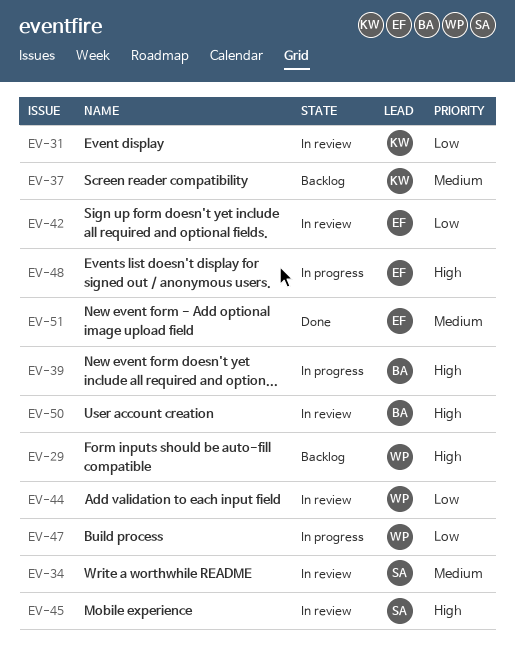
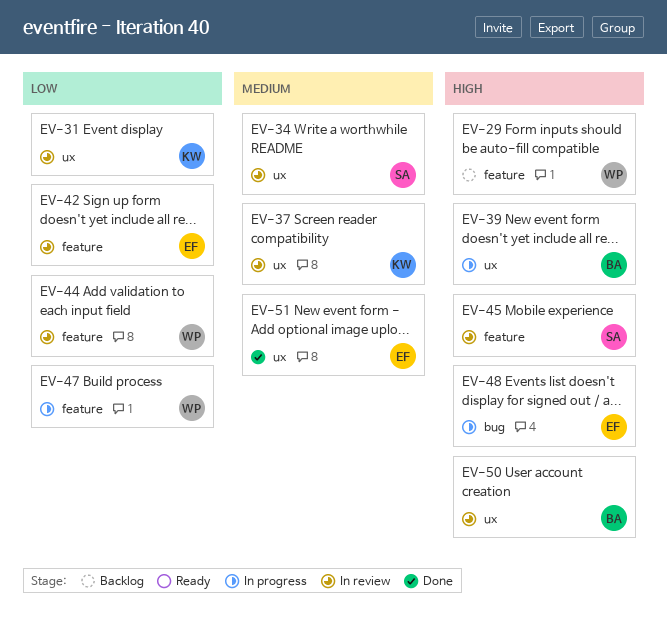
EV-37, status: Backlog -> In review

